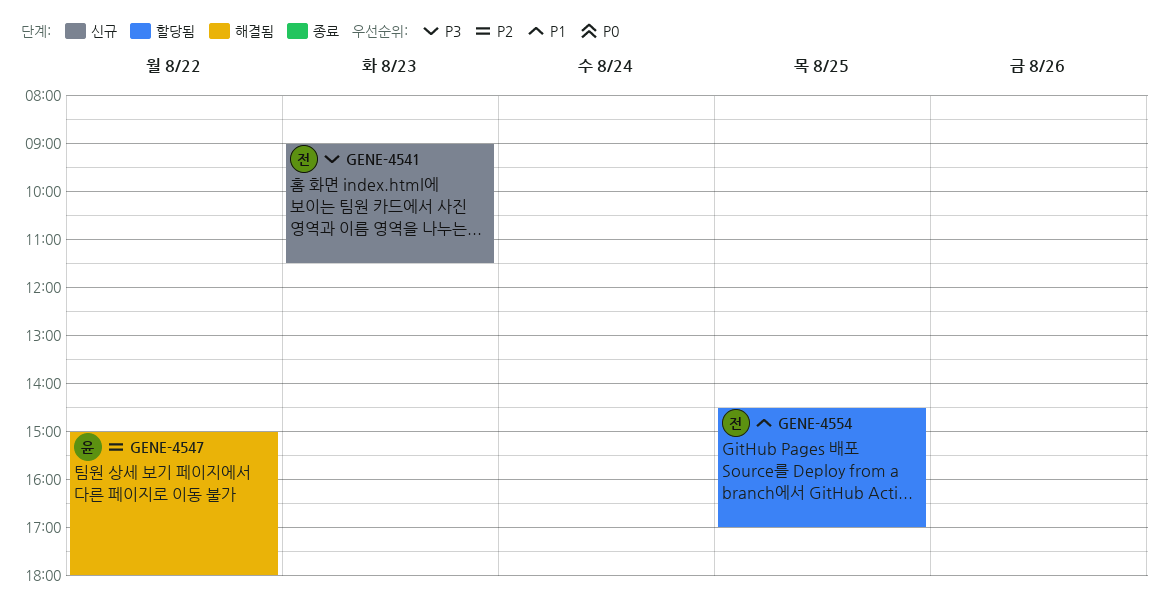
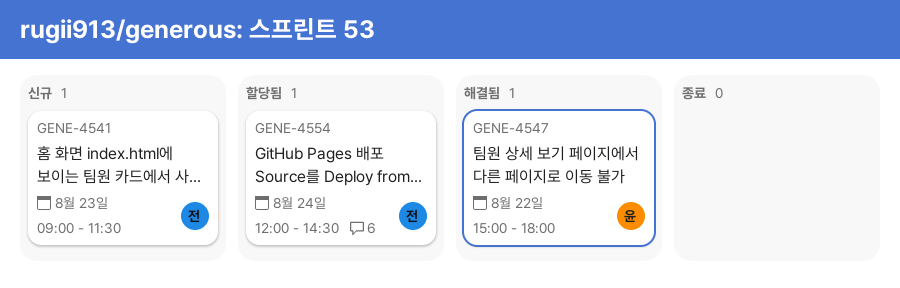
GENE-4554, day: Aug 25 -> Aug 24
GENE-4554, begins: 14:30 -> 12:00
GENE-4554, ends: 17:00 -> 14:30

